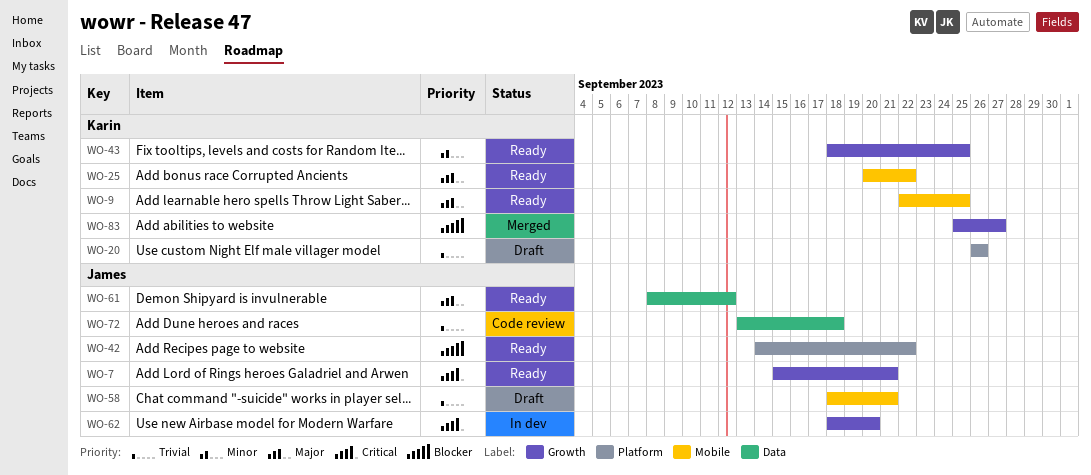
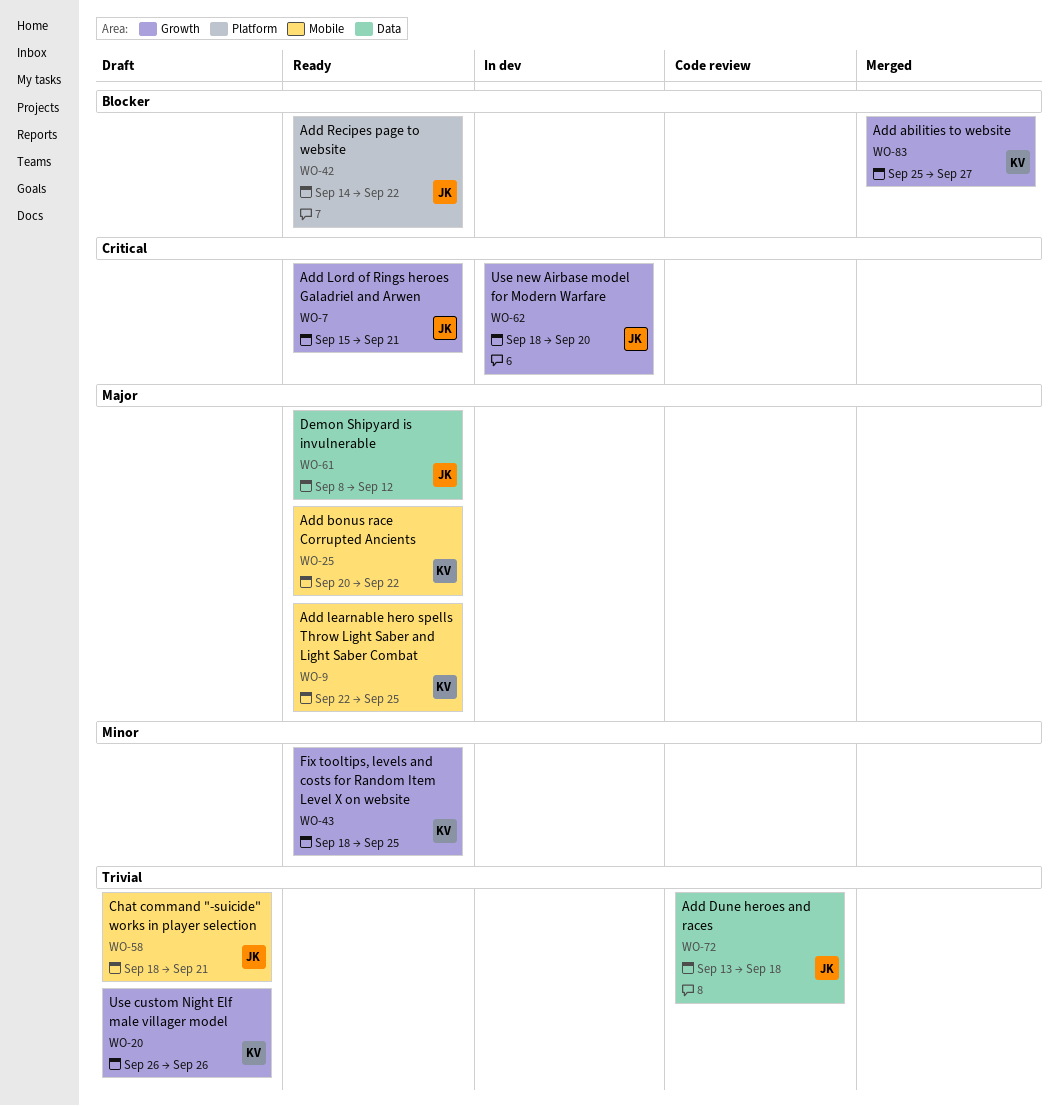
WO-20, label: Platform -> Growth

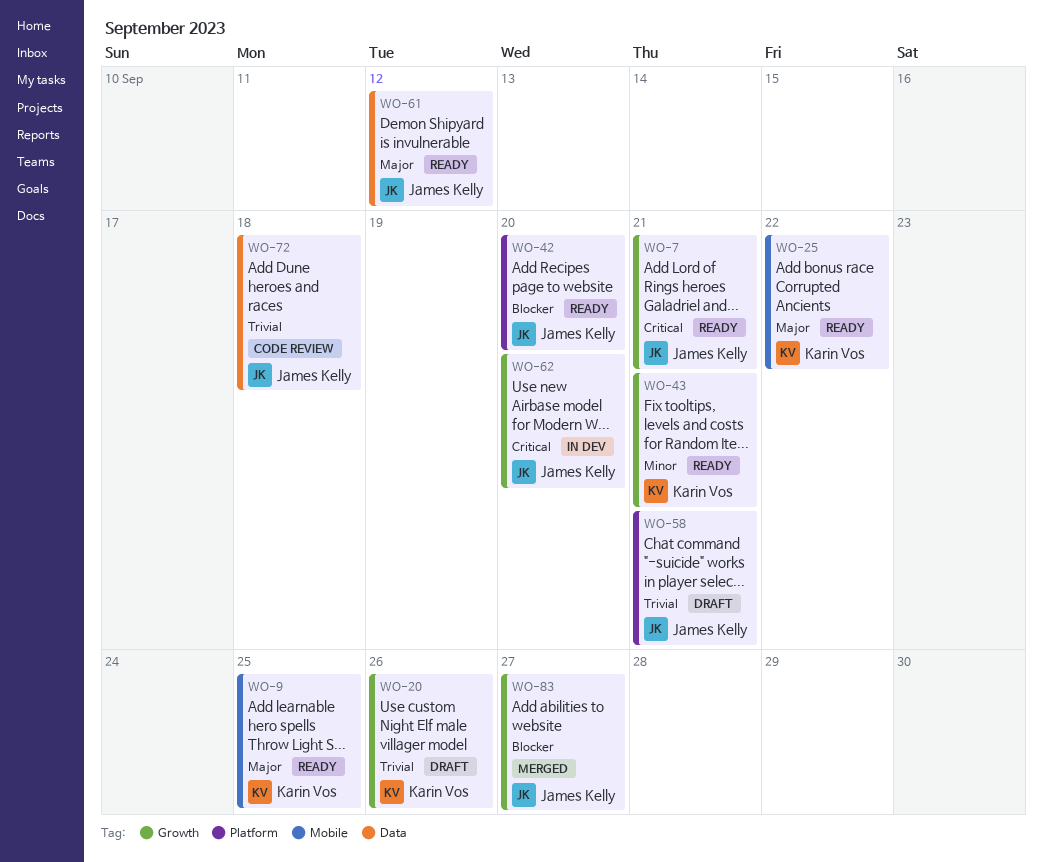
WO-42, due: Sep 22 -> Sep 20
WO-43, due: Sep 25 -> Sep 21
WO-58, label: Mobile -> Platform
WO-83, owner: Karin Vos -> James Kelly

